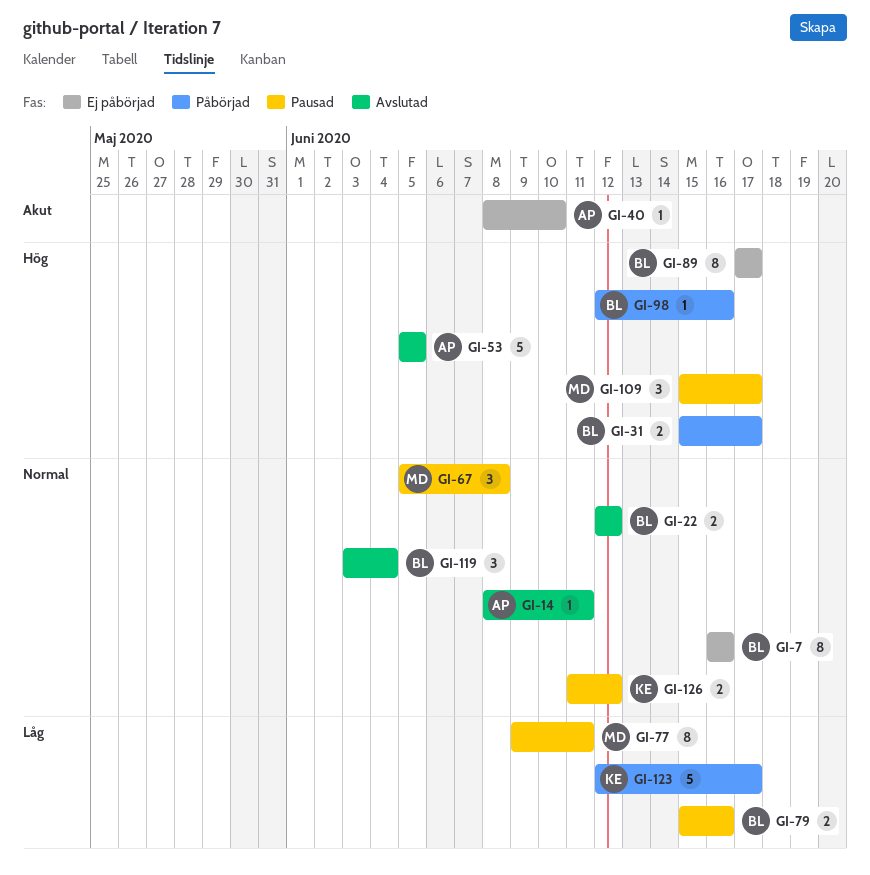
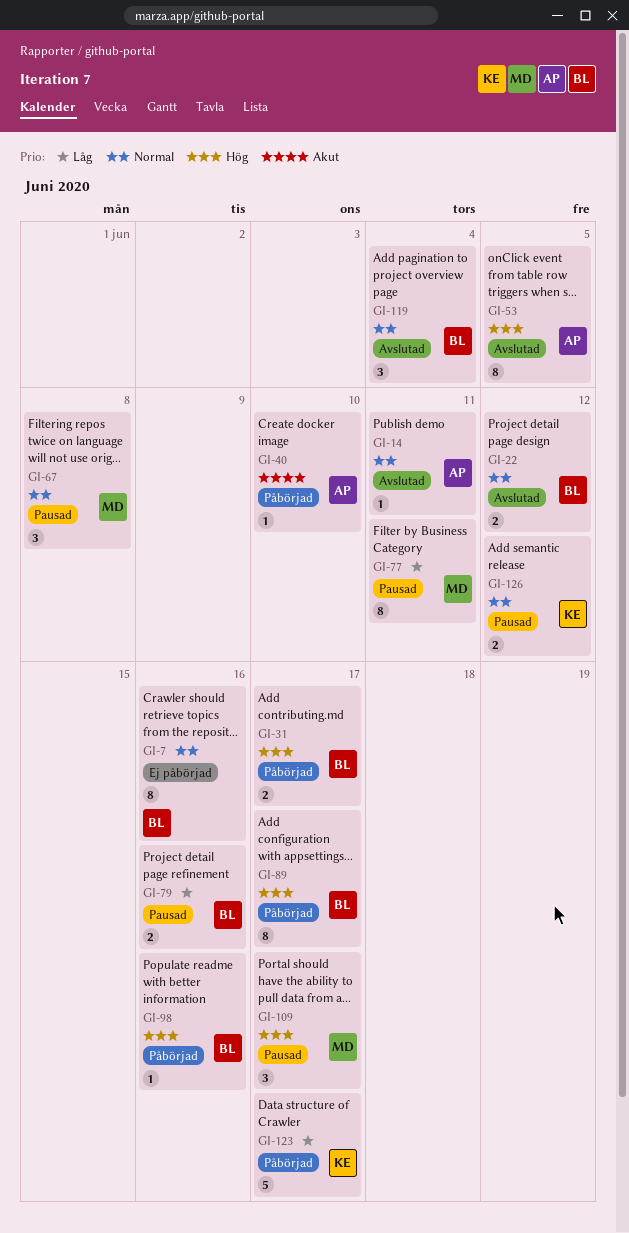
GI-40, status: Ej påbörjad -> Påbörjad
GI-53, estimate: 5 -> 8
GI-89, status: Ej påbörjad -> Påbörjad

